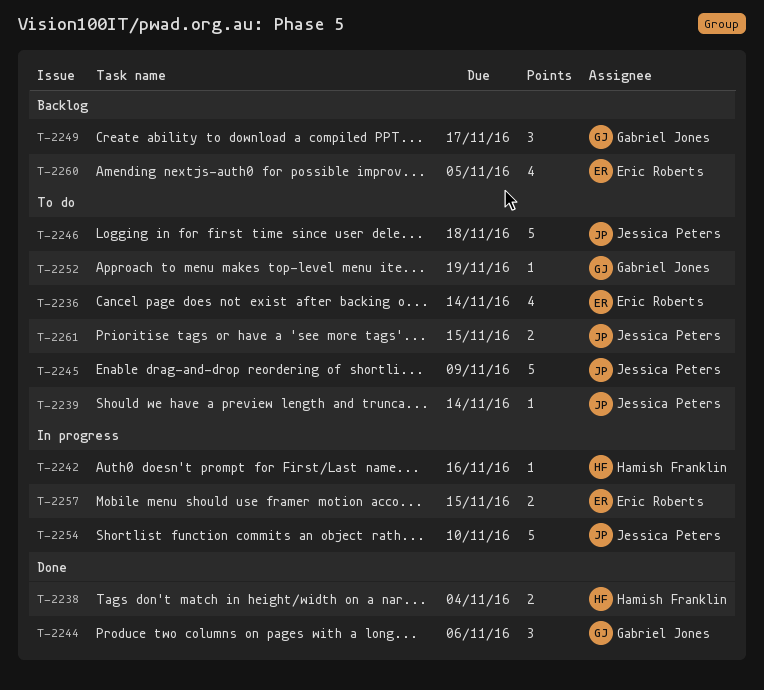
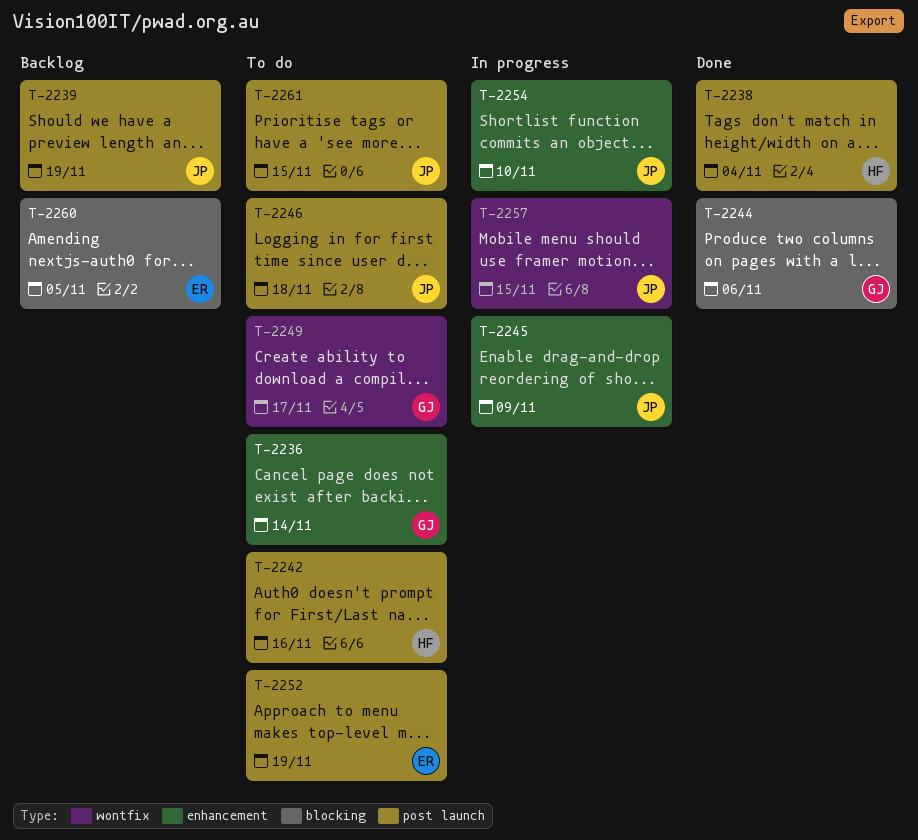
T-2236, owner: Eric Roberts -> Gabriel Jones
T-2239, status: To do -> Backlog
T-2239, due: Nov 14 -> Nov 19
T-2242, status: In progress -> To do
T-2245, status: To do -> In progress
T-2249, status: Backlog -> To do
T-2252, owner: Gabriel Jones -> Eric Roberts
T-2257, owner: Eric Roberts -> Jessica Peters

